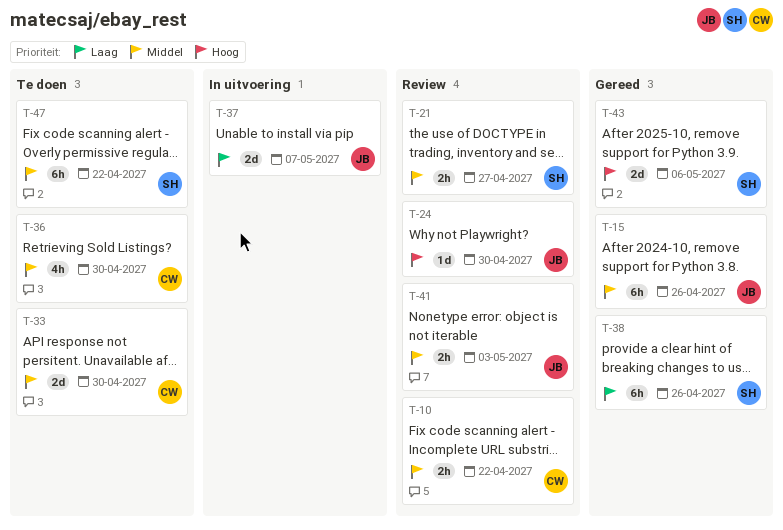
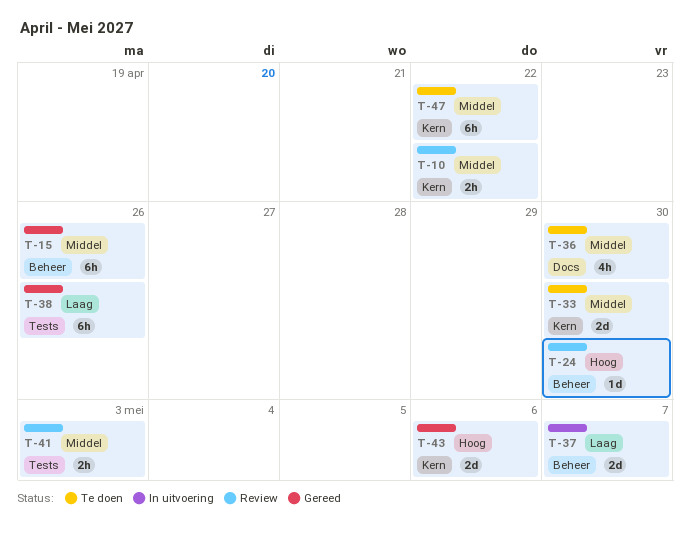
T-21: present -> none

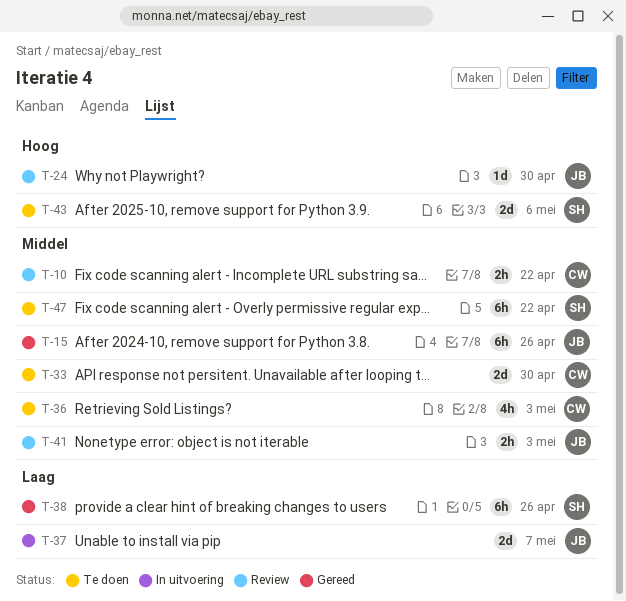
T-36, due: Apr 30 -> May 3
T-43, status: Gereed -> Te doen

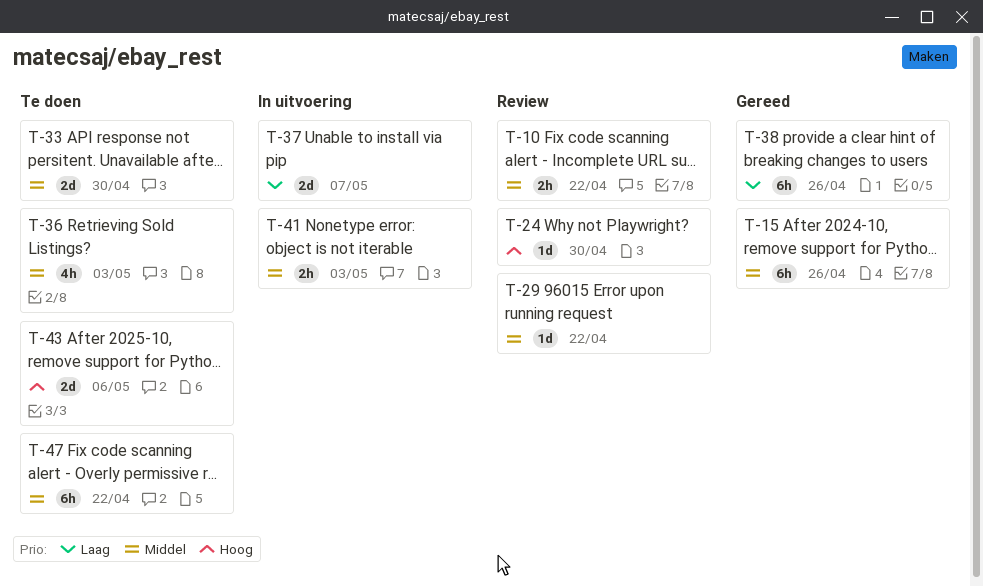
T-29: none -> present
T-41, status: Review -> In uitvoering

